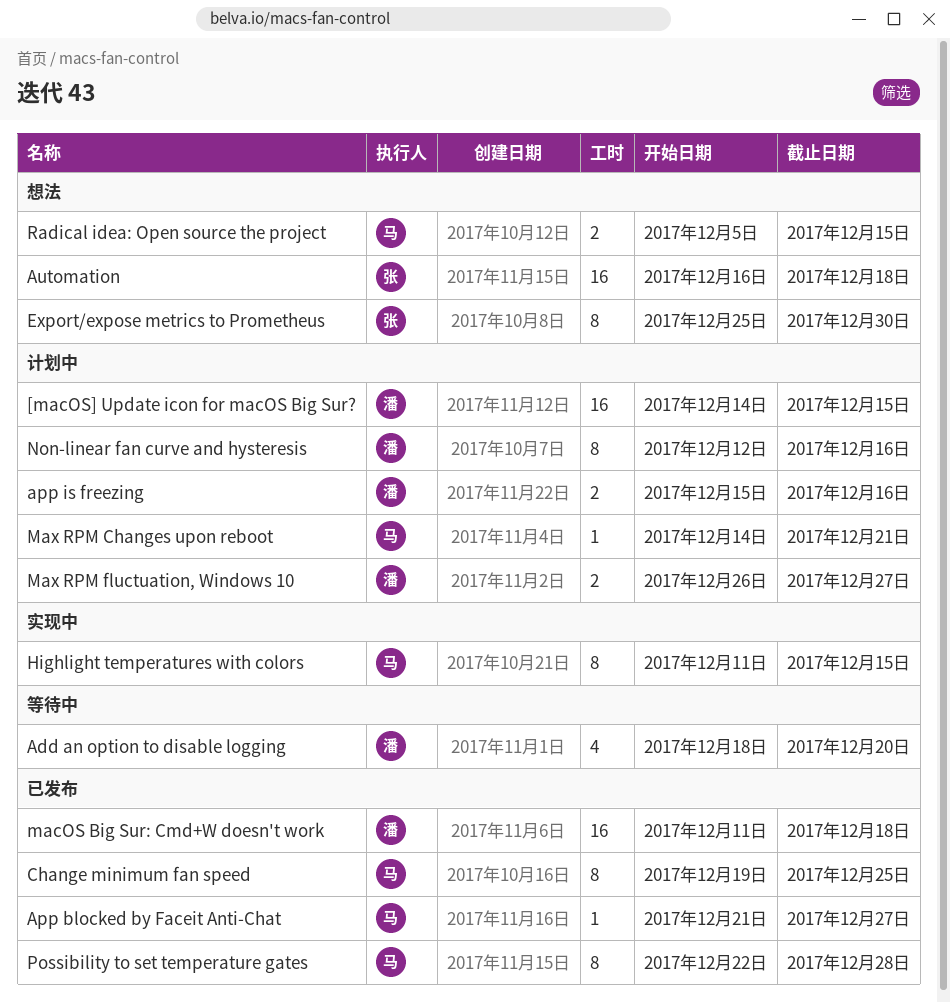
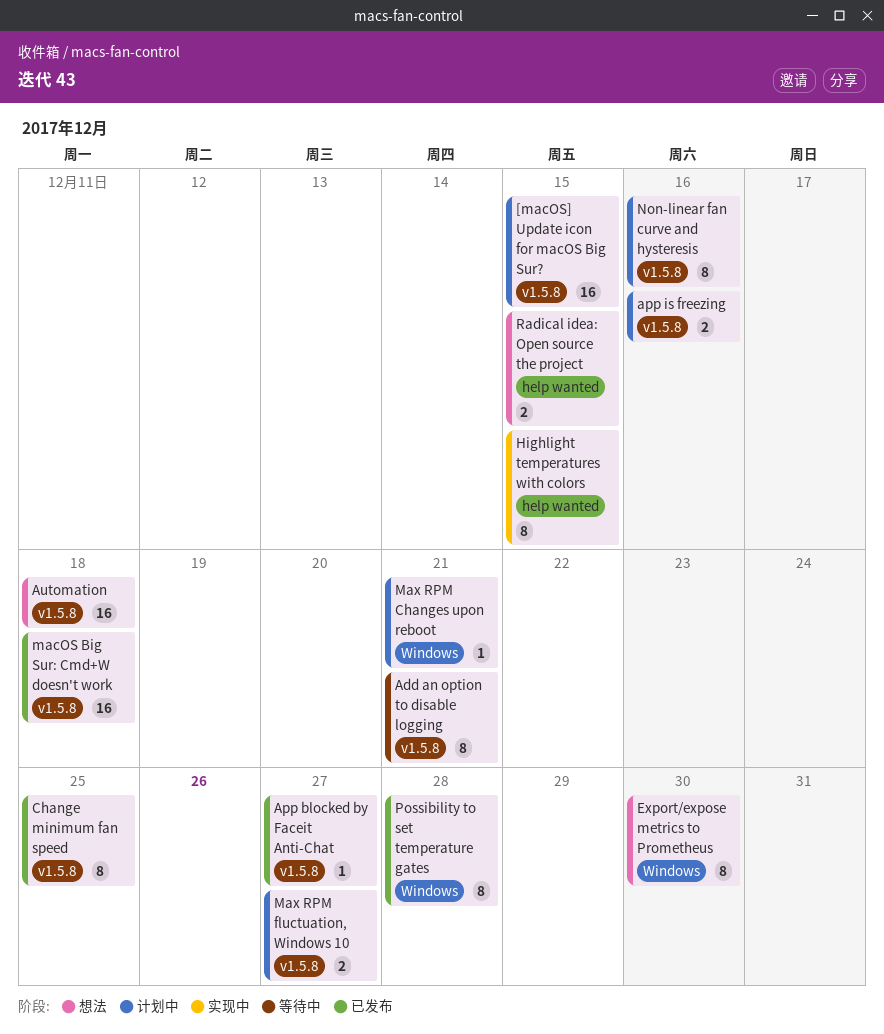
Add an option to disable logging, estimate: 4 -> 8
Add an option to disable logging, due: Dec 20 -> Dec 21

